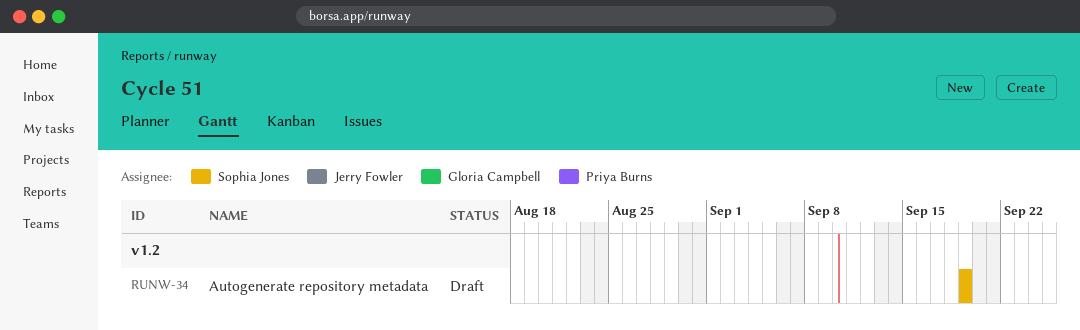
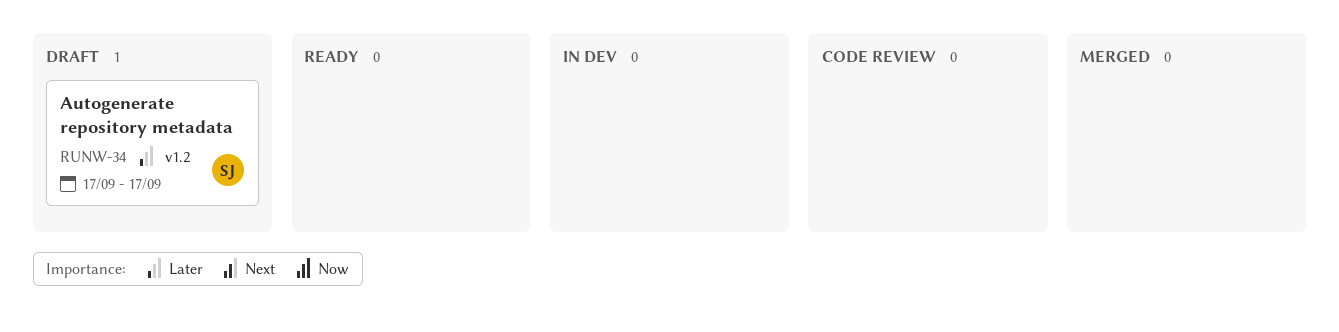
RUNW-34, start: Sep 19 -> Sep 17
RUNW-34, due: Sep 19 -> Sep 17

